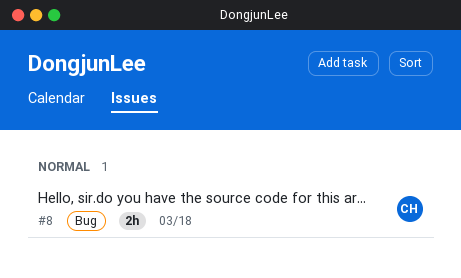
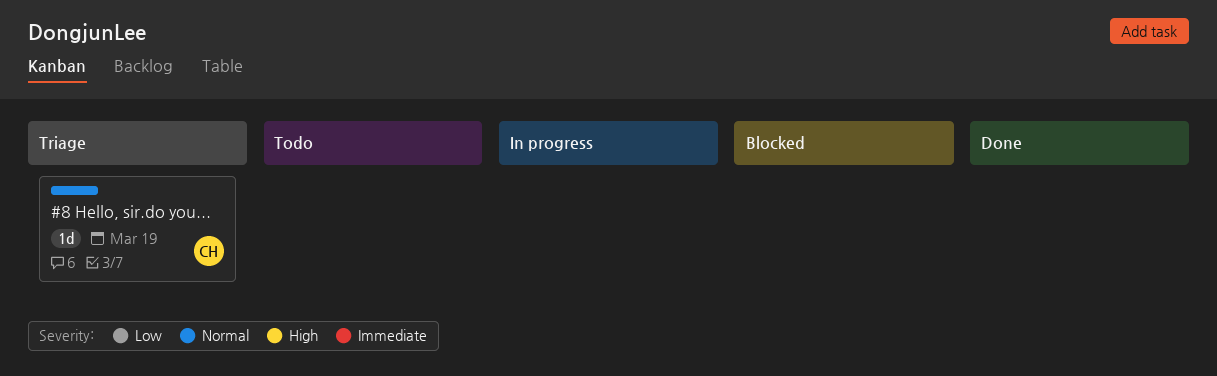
#8, estimate: 2h -> 1d
#8, due: Mar 18 -> Mar 19

